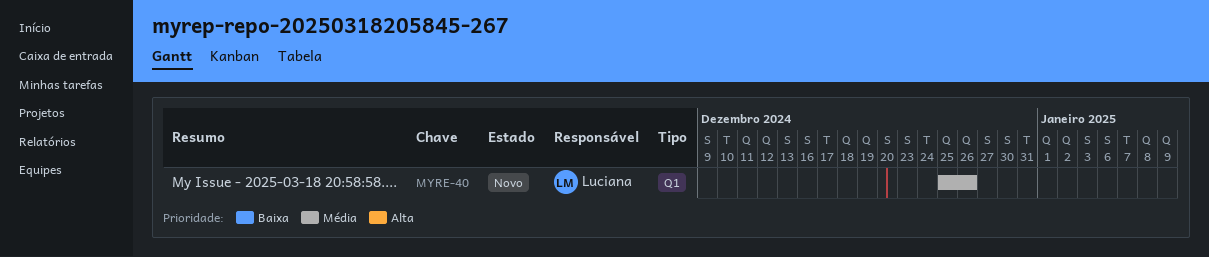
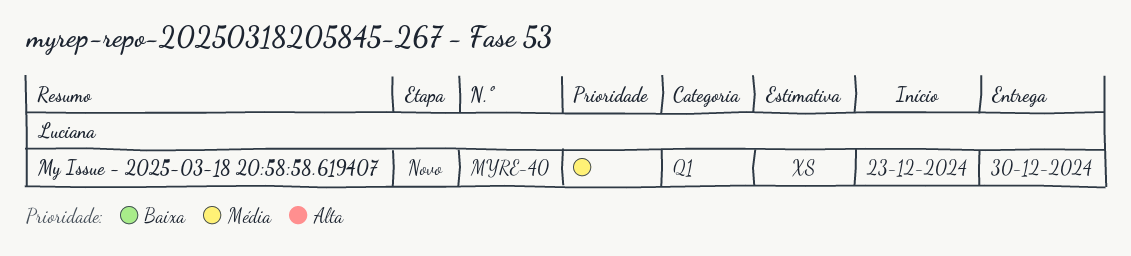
MYRE-40, start: Dec 25 -> Dec 23
MYRE-40, due: Dec 26 -> Dec 30

